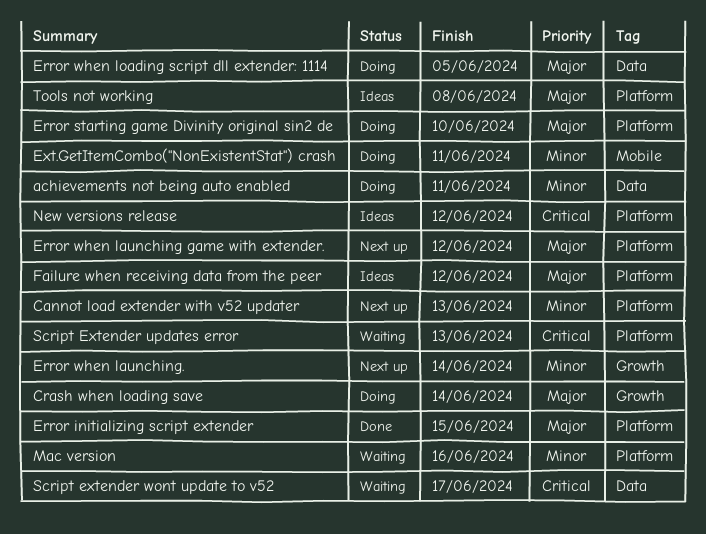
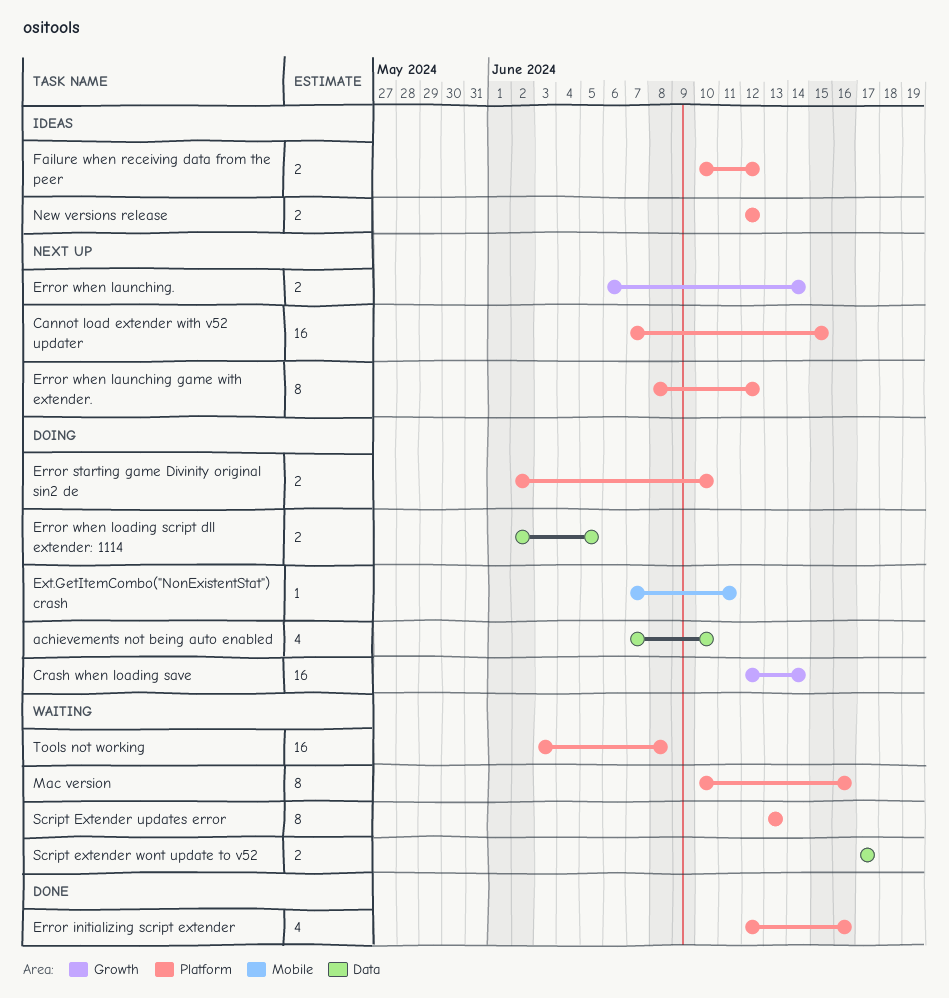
achievements not being auto enabled, due: Jun 11 -> Jun 10
Cannot load extender with v52 updater, due: Jun 13 -> Jun 15
Error initializing script extender, due: Jun 15 -> Jun 16
Tools not working, status: Ideas -> Waiting

